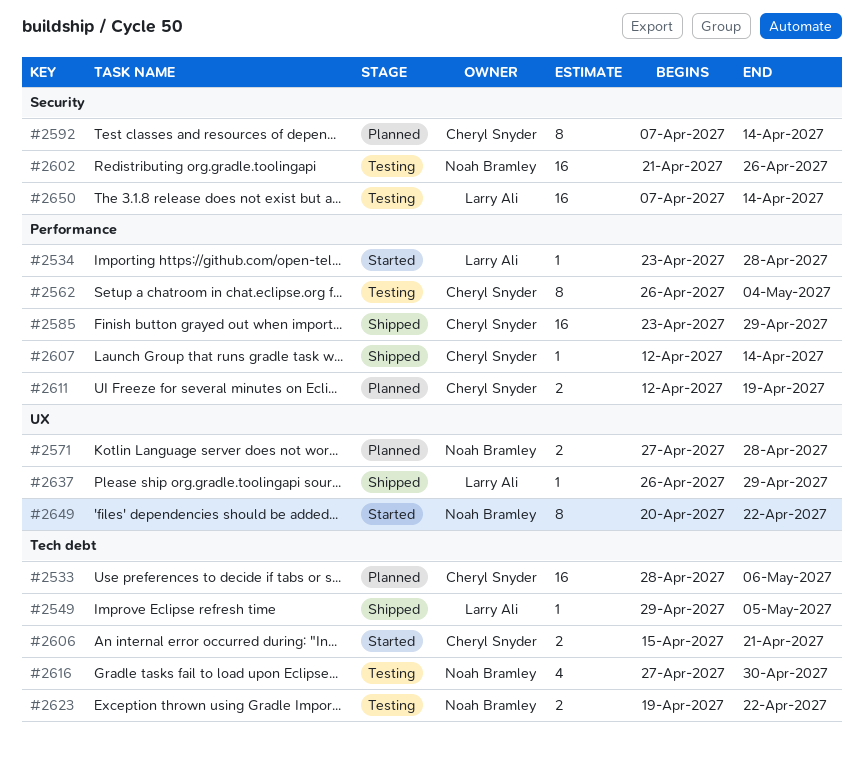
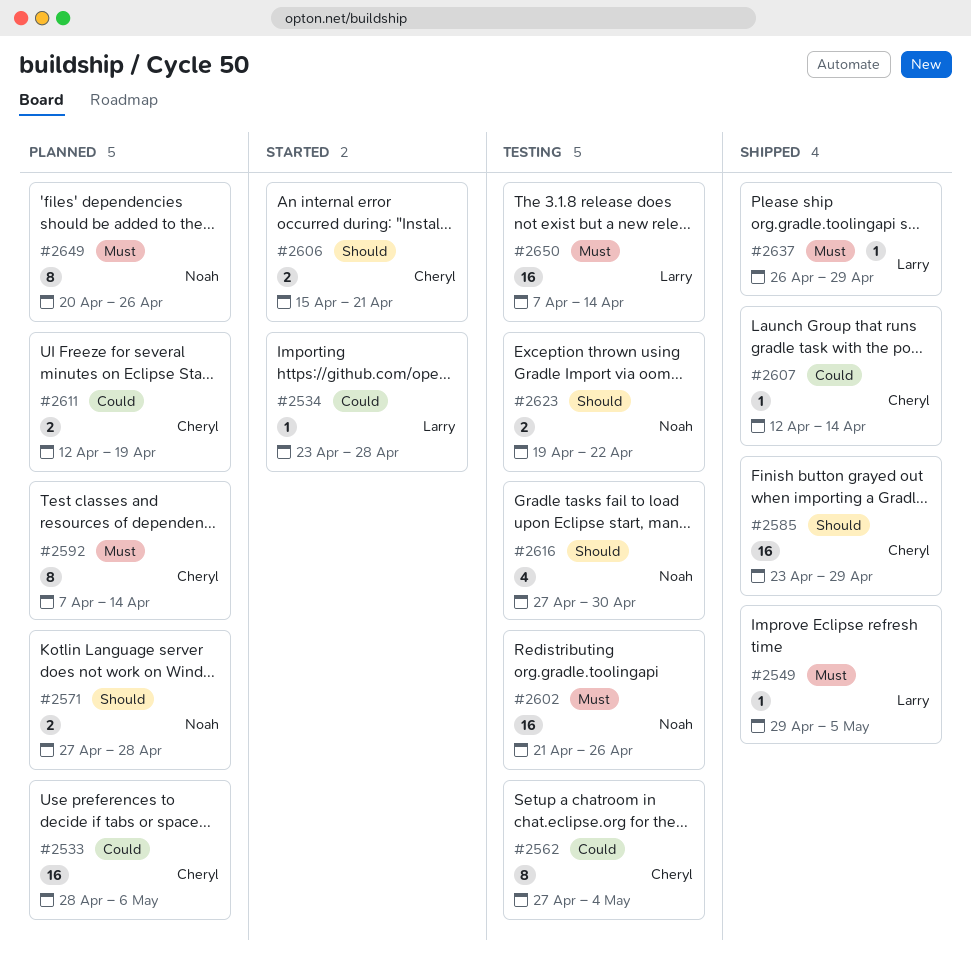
#2562, start: Apr 26 -> Apr 27
#2649, status: Started -> Planned
#2649, due: Apr 22 -> Apr 26

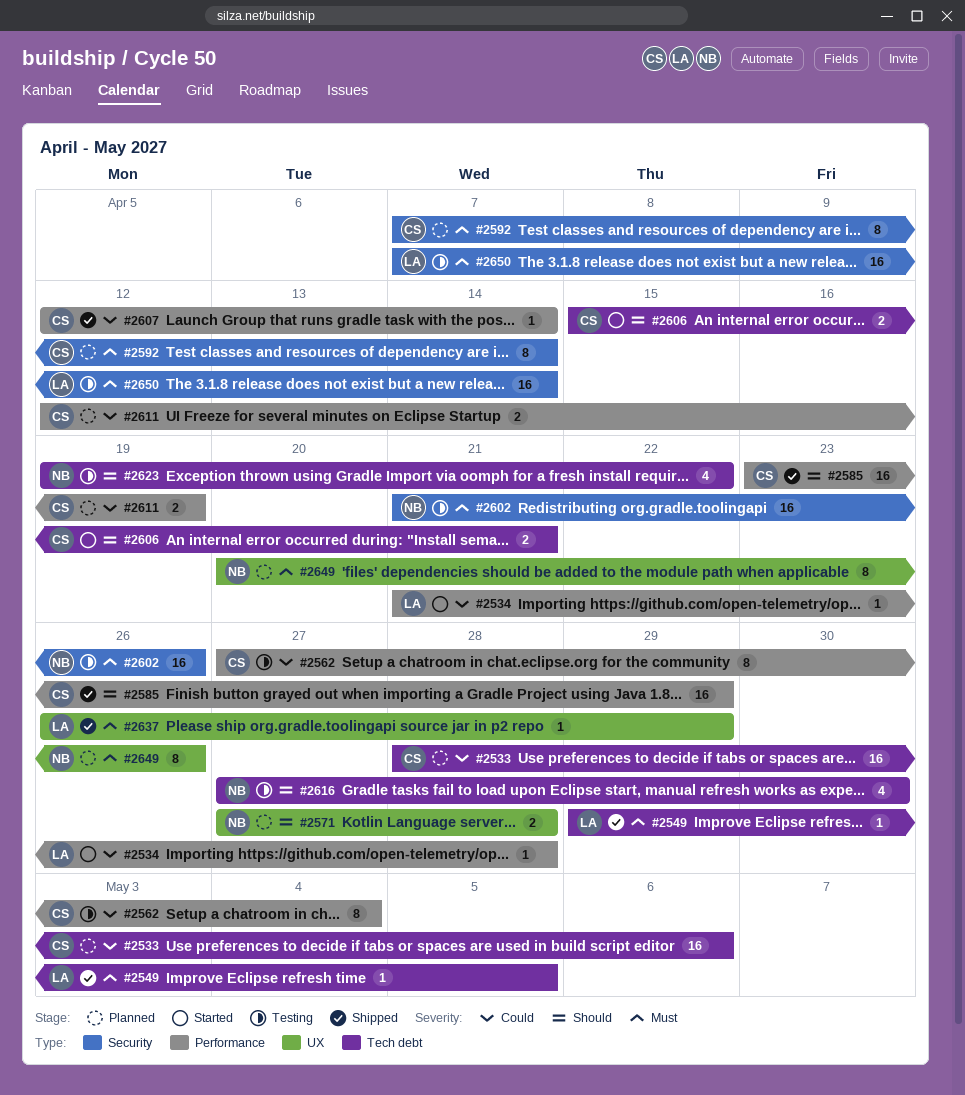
#2534, start: Apr 23 -> Apr 21
#2623, estimate: 2 -> 4

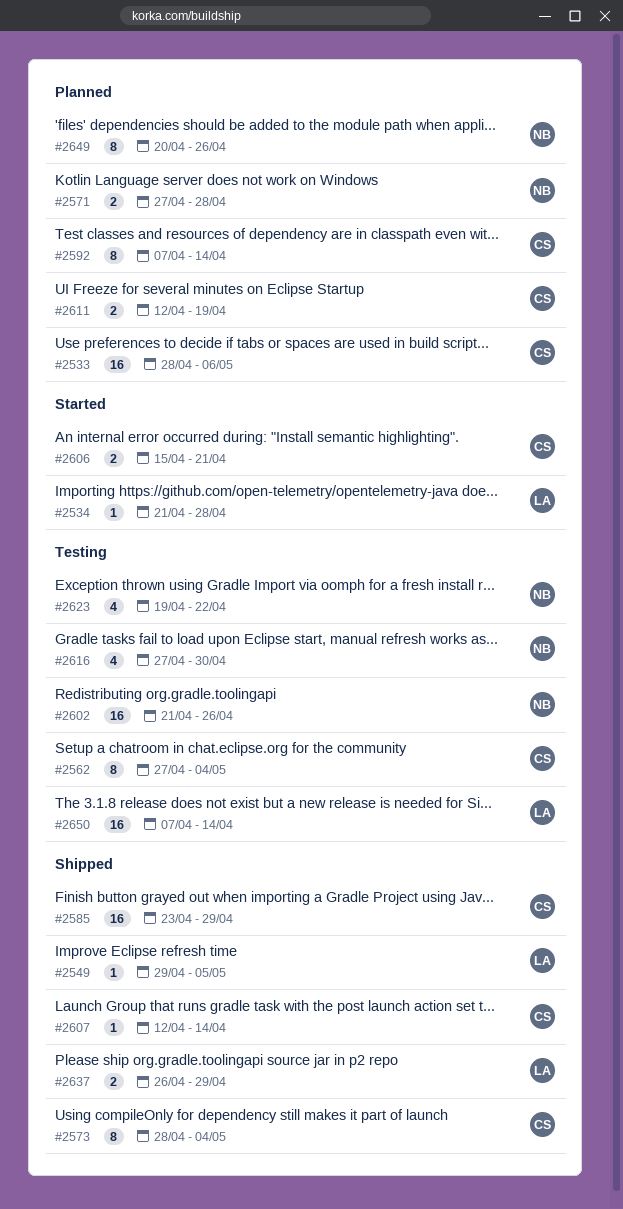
#2573: none -> present
#2637, estimate: 1 -> 2

